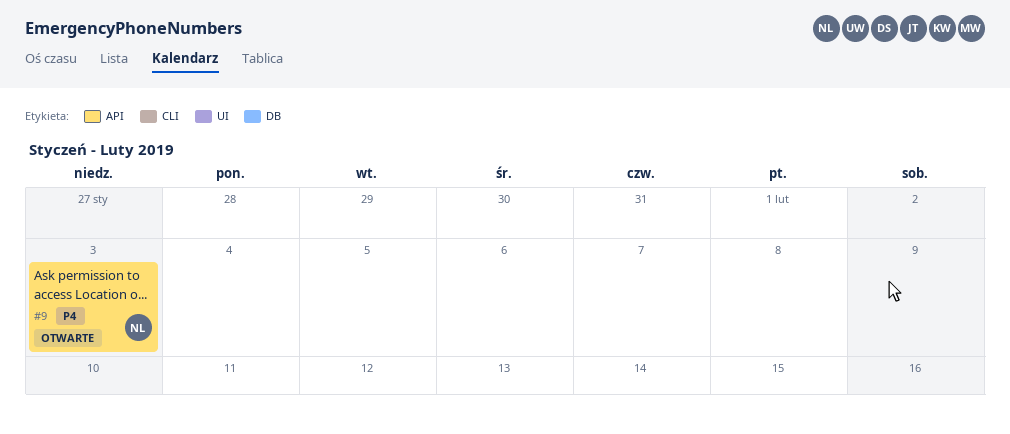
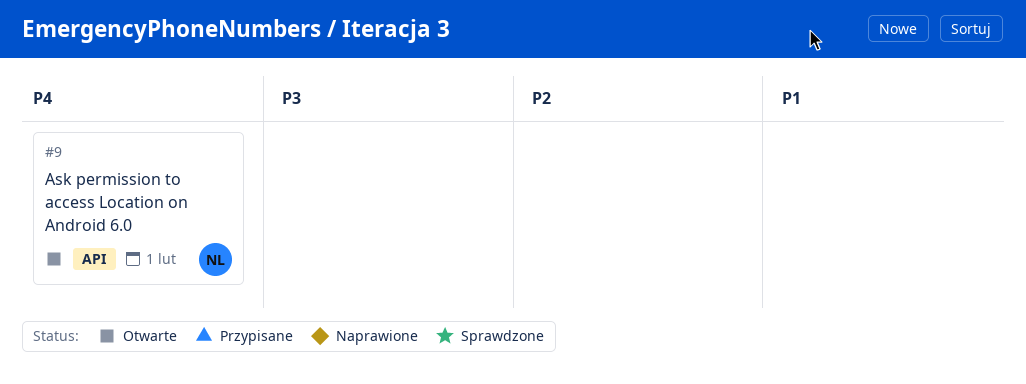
#9, due: Feb 3 -> Feb 1

